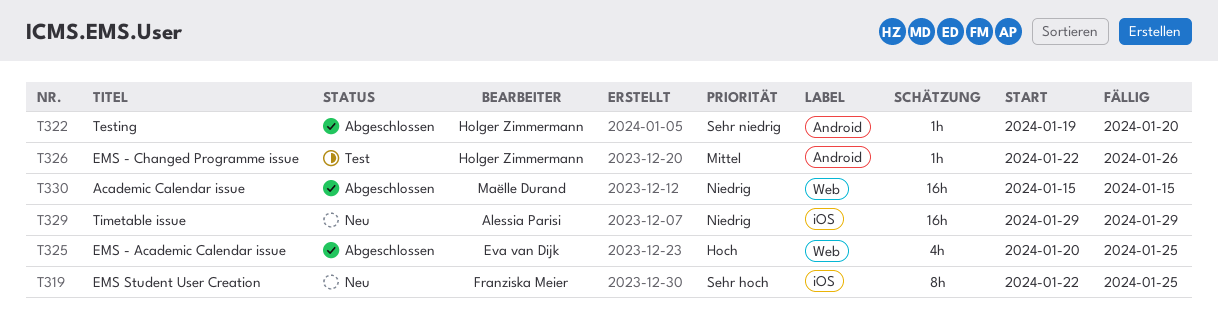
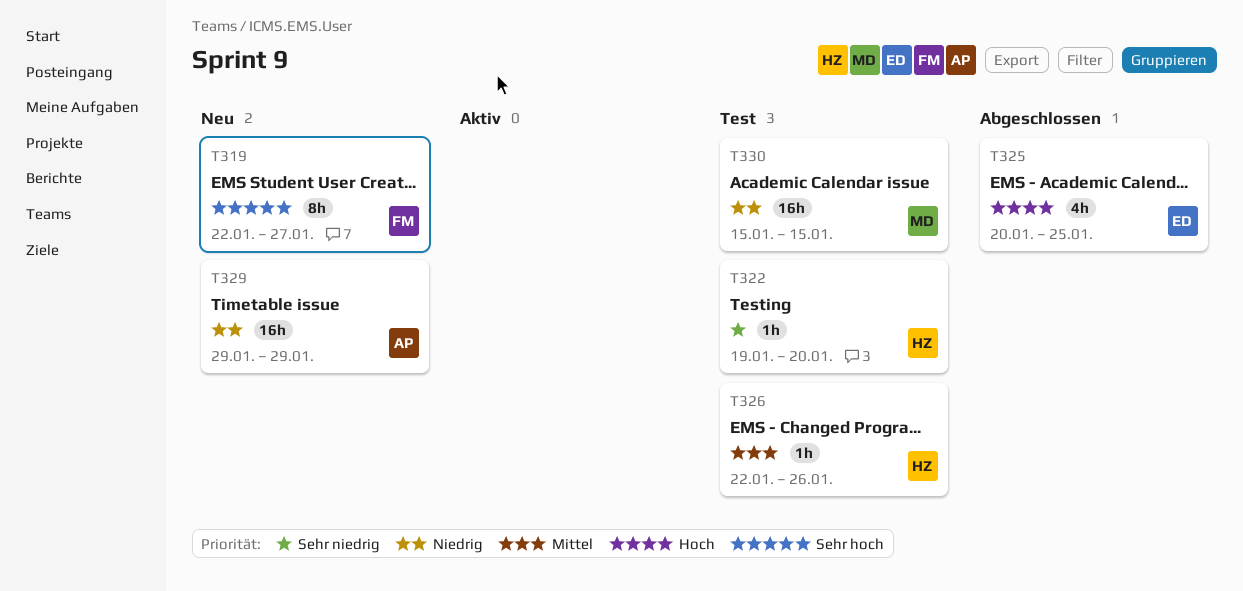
T319, due: Jan 25 -> Jan 27
T322, status: Abgeschlossen -> Test
T330, status: Abgeschlossen -> Test

